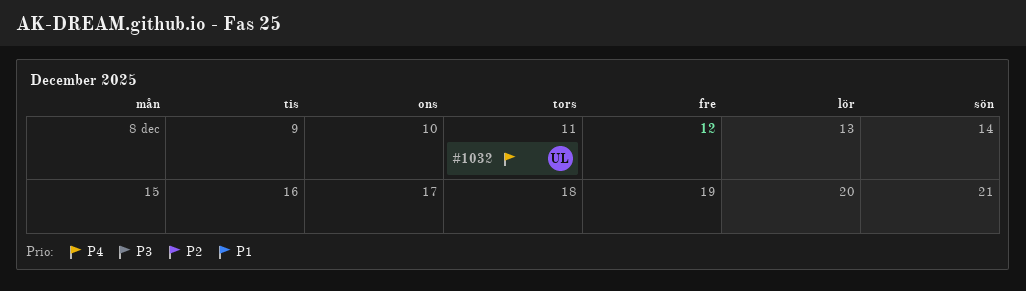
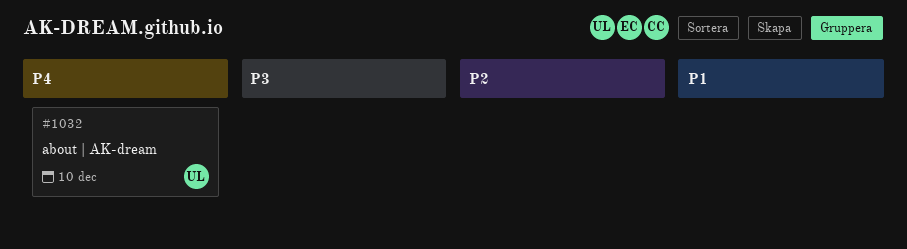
#1032, due: Dec 11 -> Dec 10

